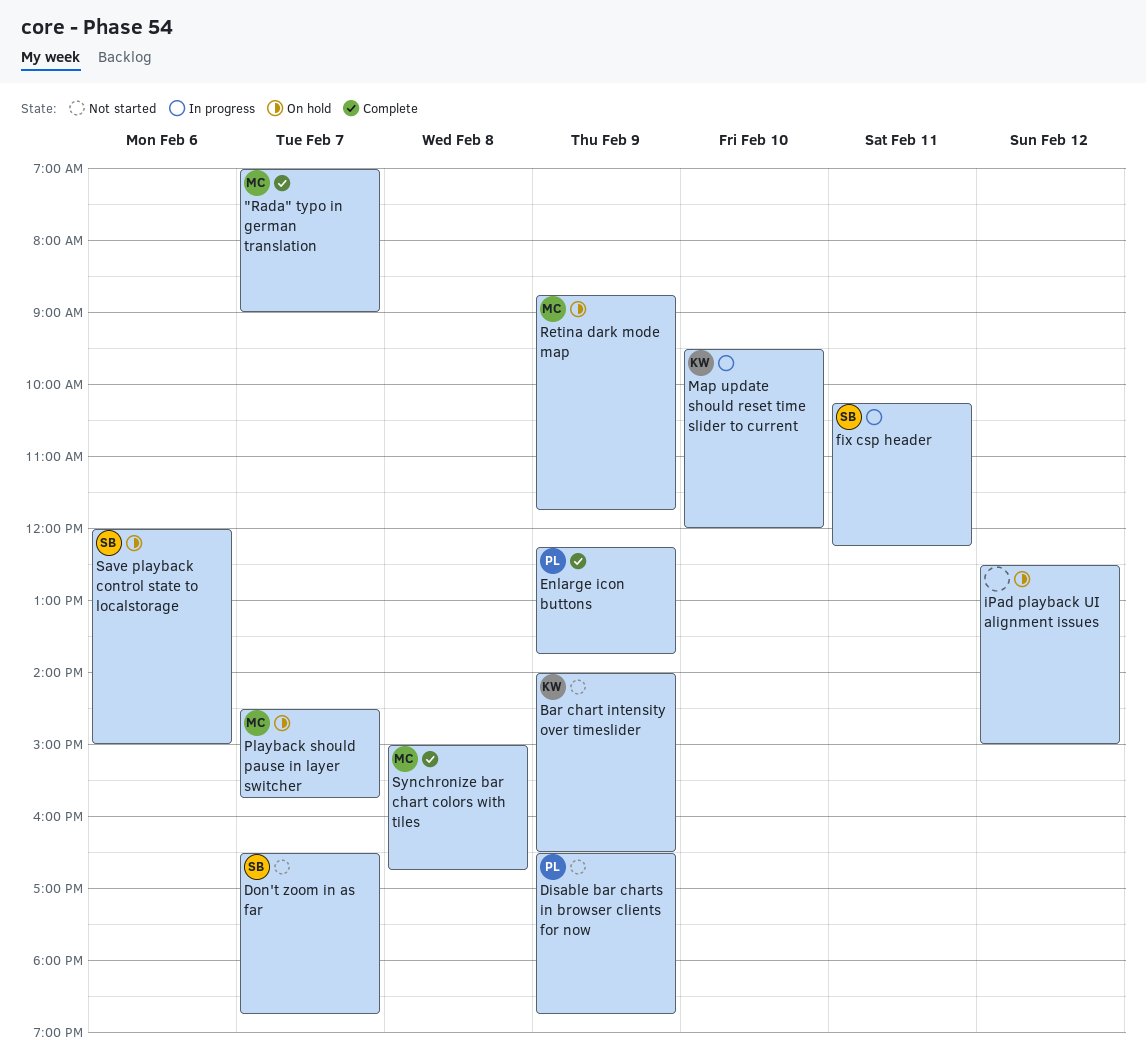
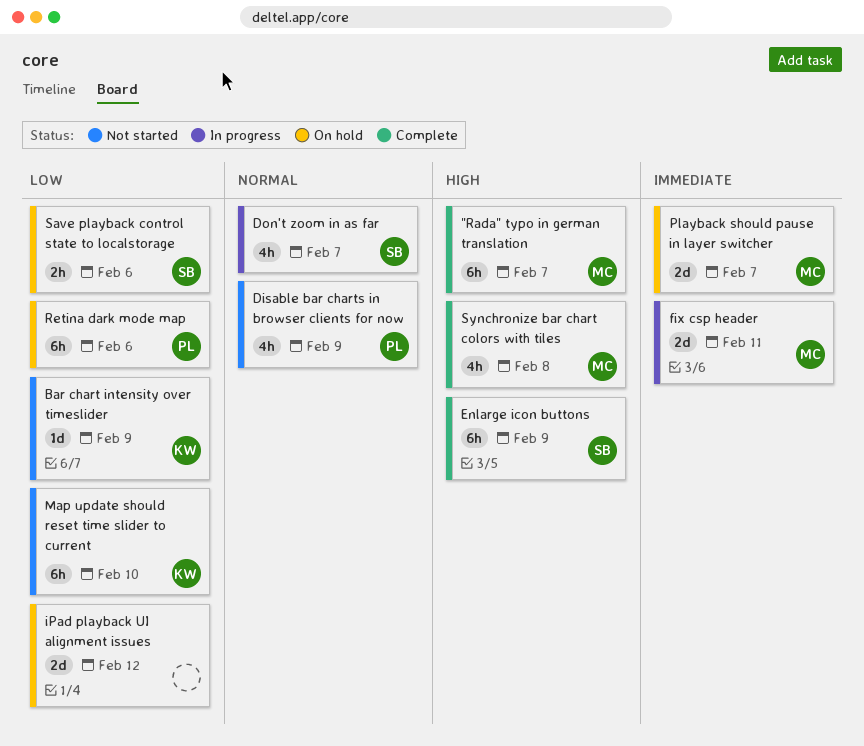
Don't zoom in as far, status: Not started -> In progress
Enlarge icon buttons, owner: PL -> SB
fix csp header, owner: SB -> MC
Map update should reset time slider to current, status: In progress -> Not started
Retina dark mode map, owner: MC -> PL
Retina dark mode map, day: Feb 9 -> Feb 6

